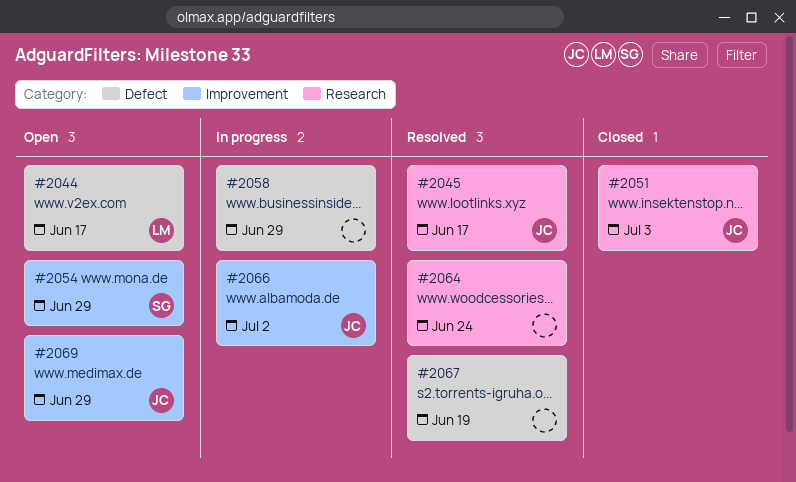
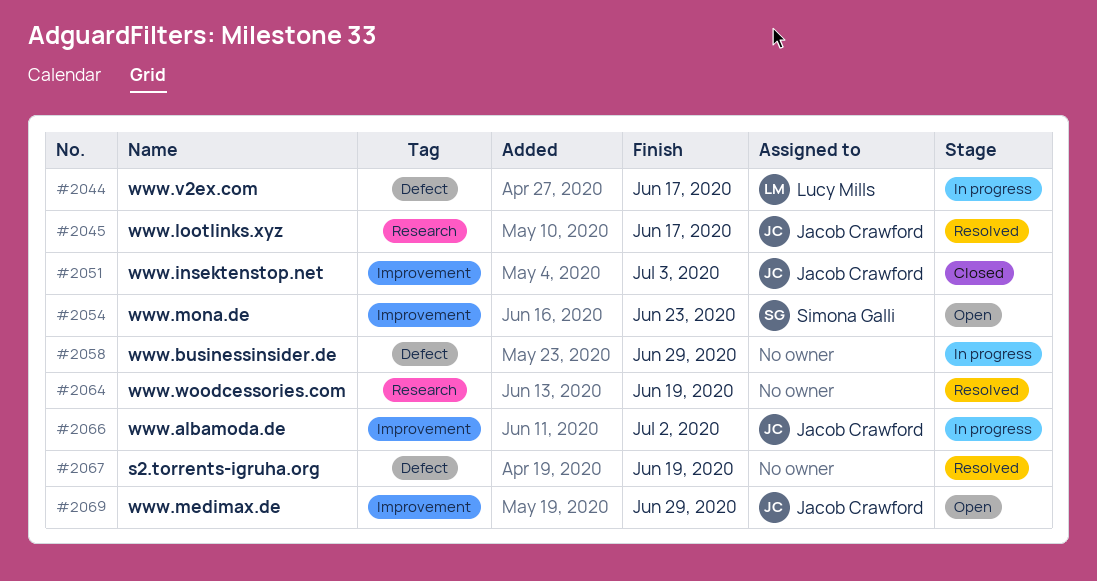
#2044, status: Open -> In progress
#2051, label: Research -> Improvement
#2054, due: Jun 29 -> Jun 23
#2064, due: Jun 24 -> Jun 19

